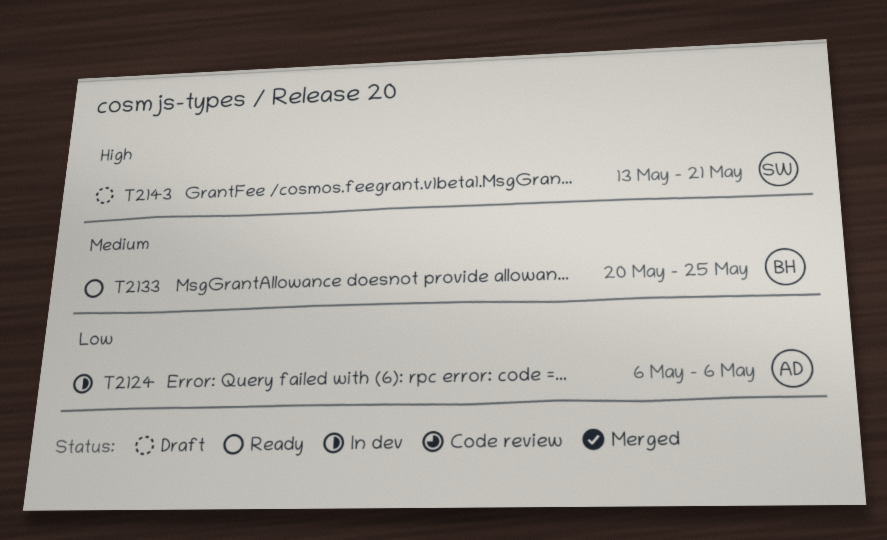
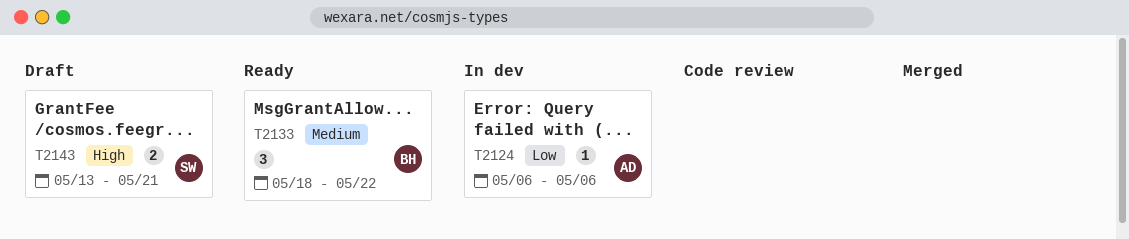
T2133, start: May 20 -> May 18
T2133, due: May 25 -> May 22

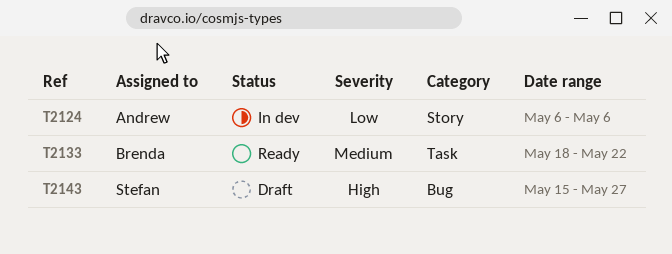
T2143, start: May 13 -> May 15
T2143, due: May 21 -> May 27

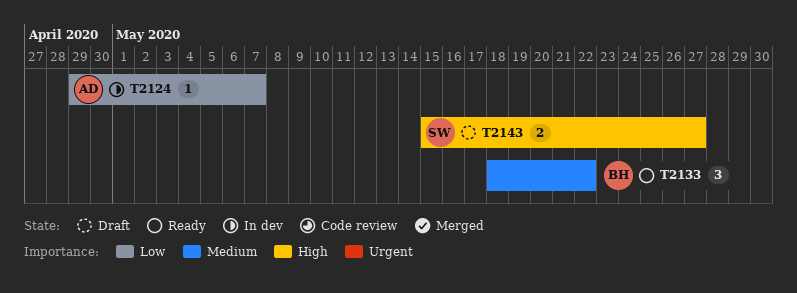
T2124, start: May 6 -> Apr 29
T2124, due: May 6 -> May 7

